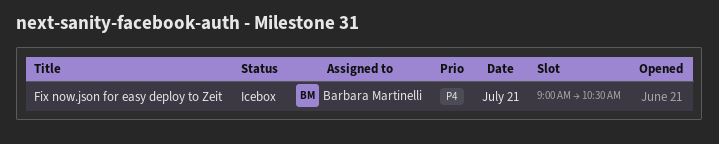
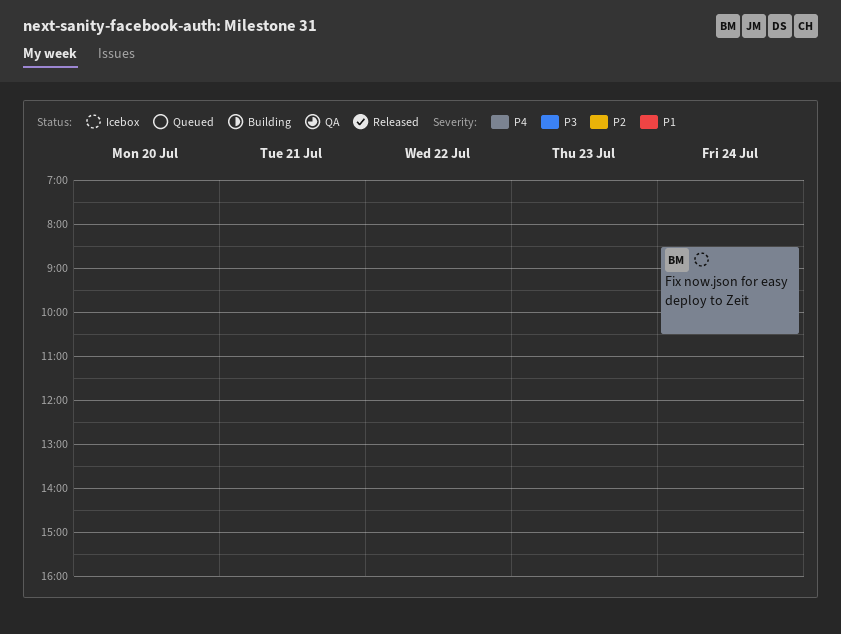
Fix now.json for easy deploy to Zeit, day: Jul 21 -> Jul 24
Fix now.json for easy deploy to Zeit, begins: 09:00 -> 08:30

